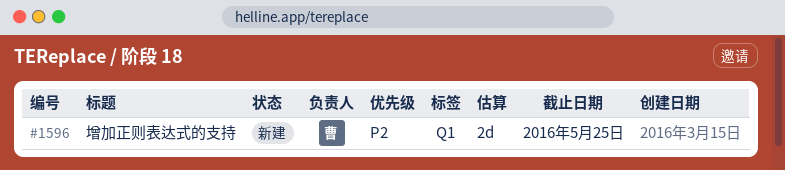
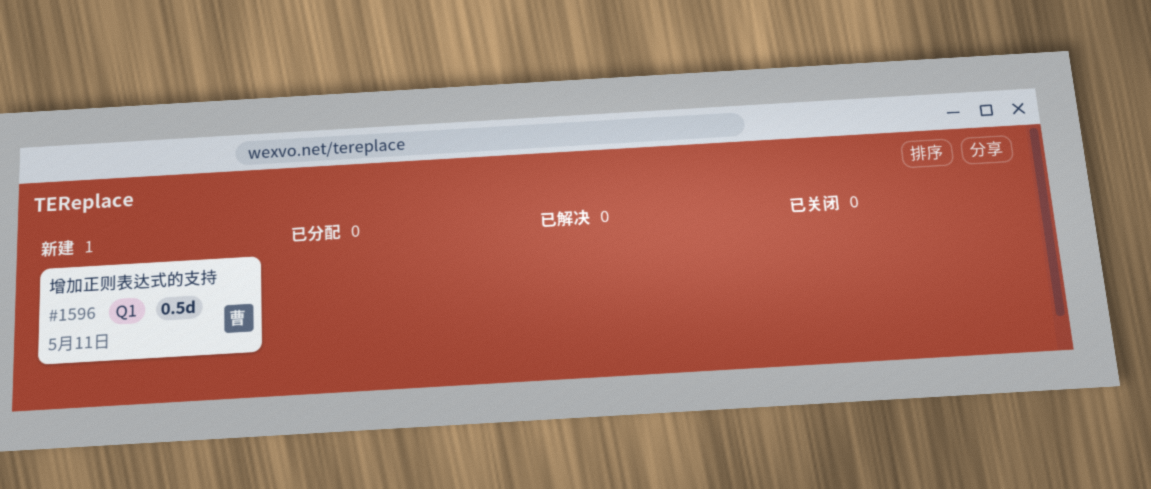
#1596, estimate: 2d -> 0.5d
#1596, due: May 25 -> May 11

